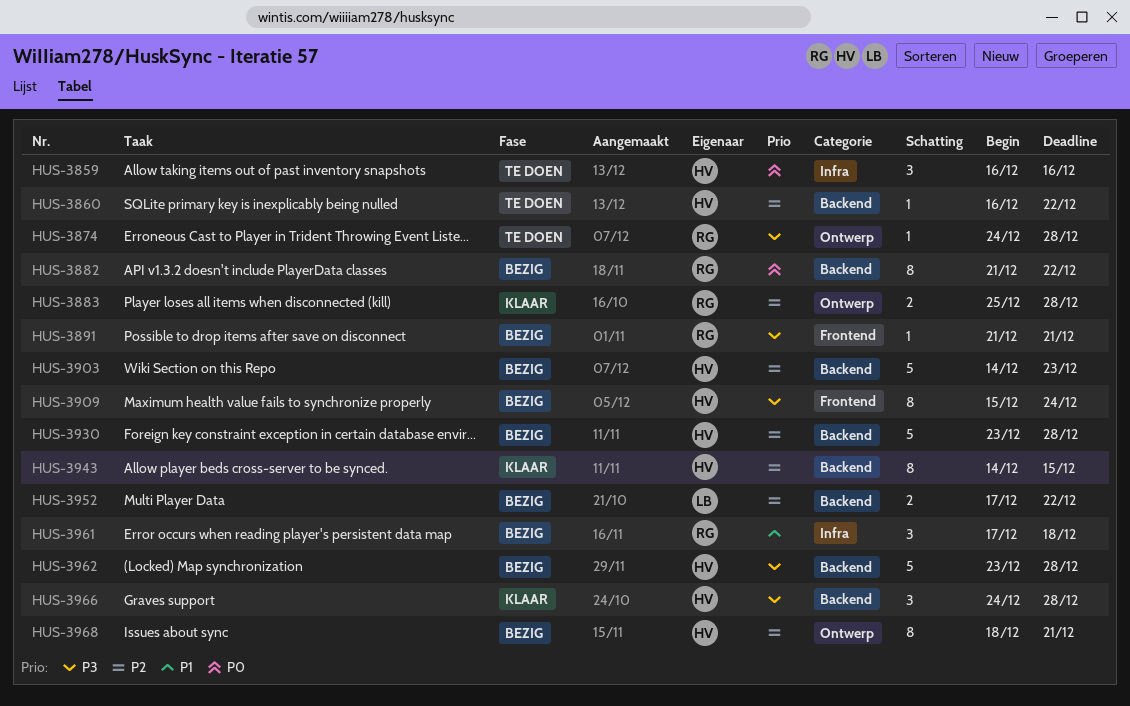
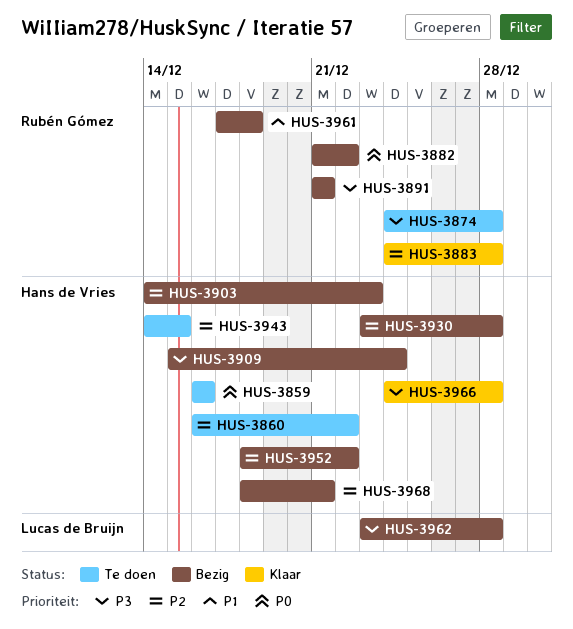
HUS-3883, start: Dec 25 -> Dec 24
HUS-3943, status: Klaar -> Te doen
HUS-3952, owner: Lucas de Bruijn -> Hans de Vries
HUS-3952, start: Dec 17 -> Dec 18
HUS-3962, owner: Hans de Vries -> Lucas de Bruijn

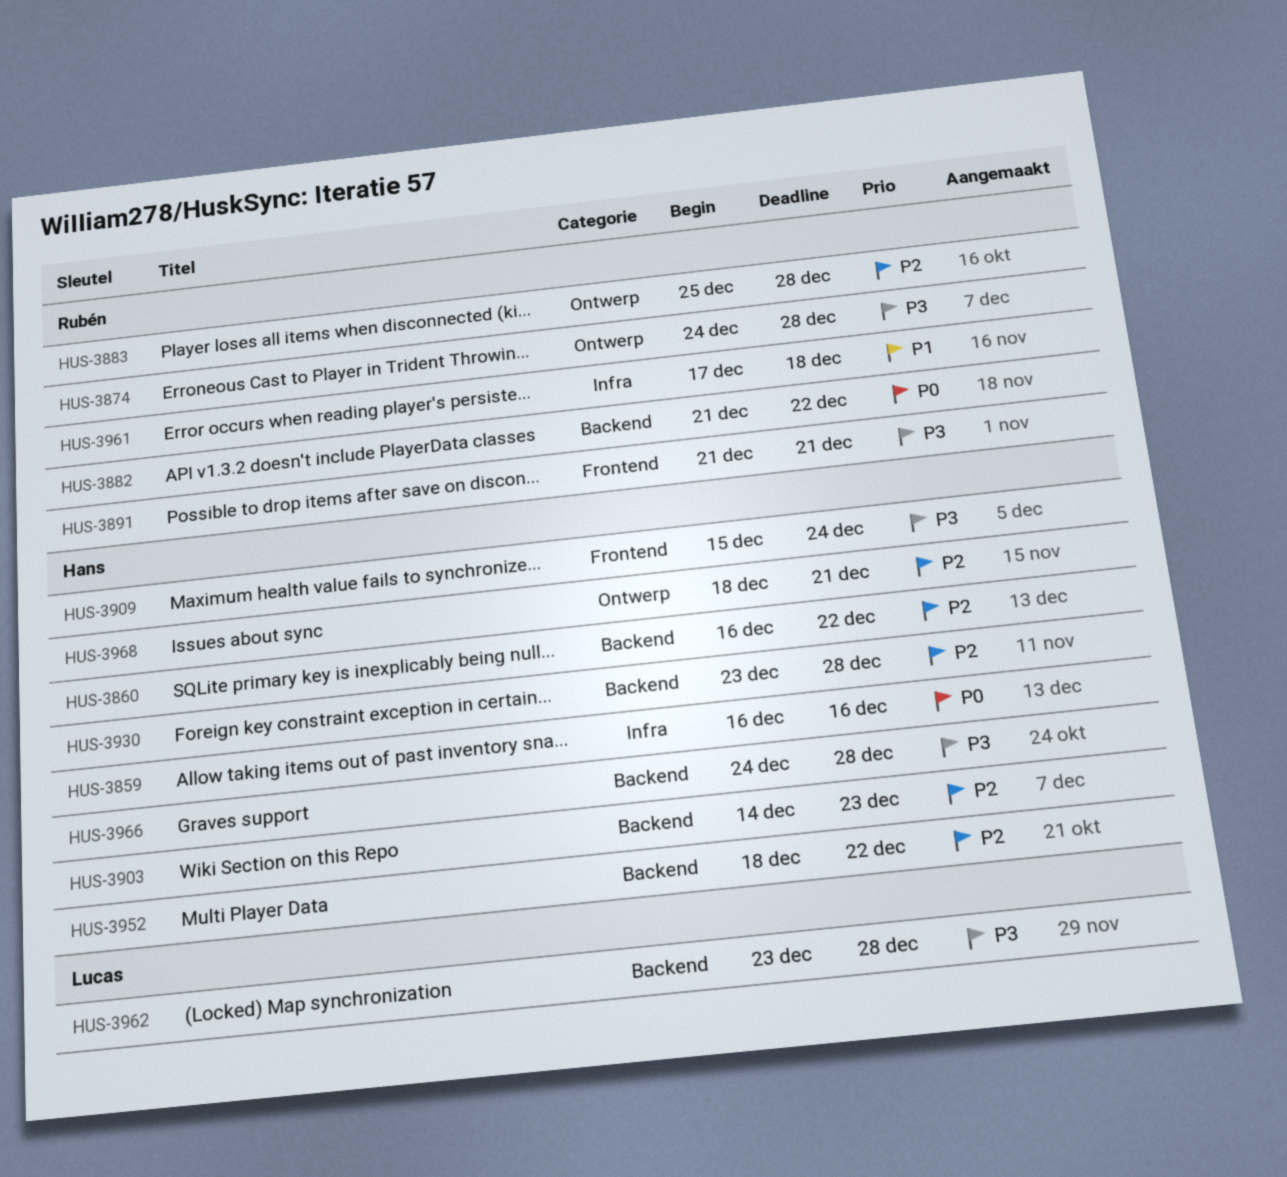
HUS-3883, start: Dec 24 -> Dec 25
HUS-3943: present -> none

